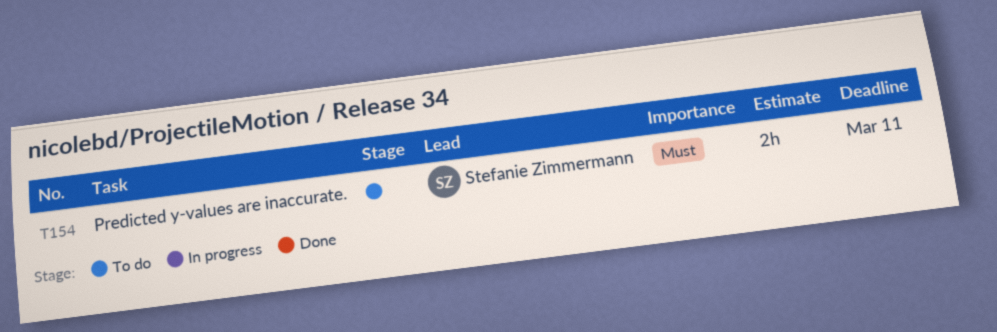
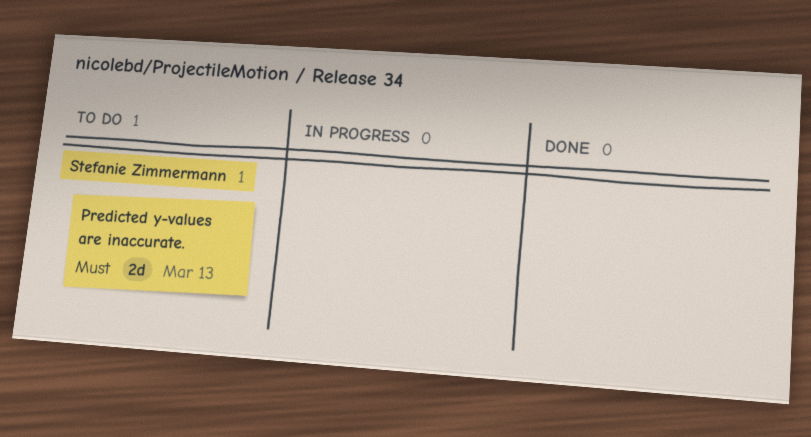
Predicted y-values are inaccurate., estimate: 2h -> 2d
Predicted y-values are inaccurate., due: Mar 11 -> Mar 13

